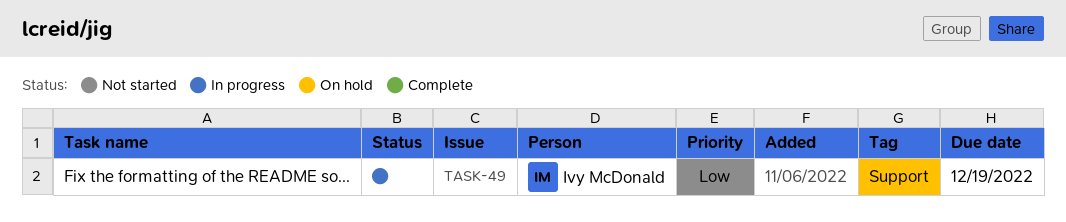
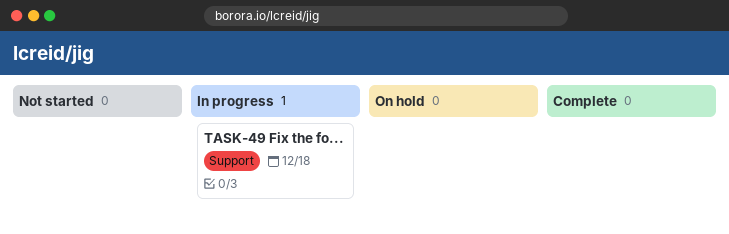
TASK-49, due: Dec 19 -> Dec 18

